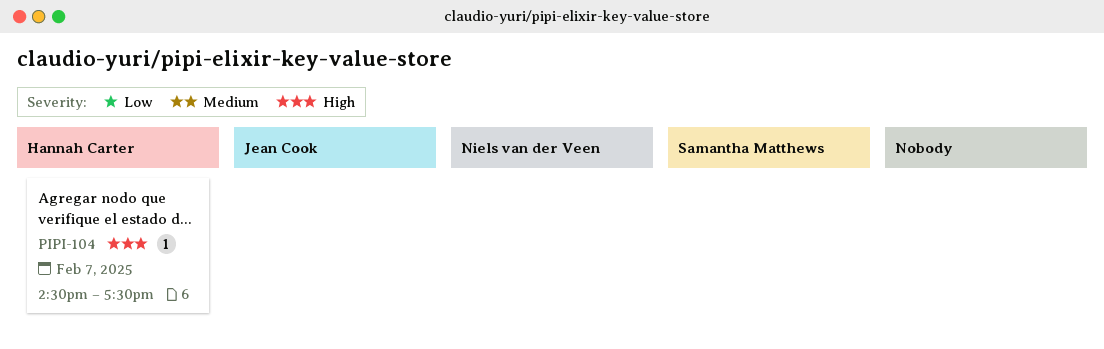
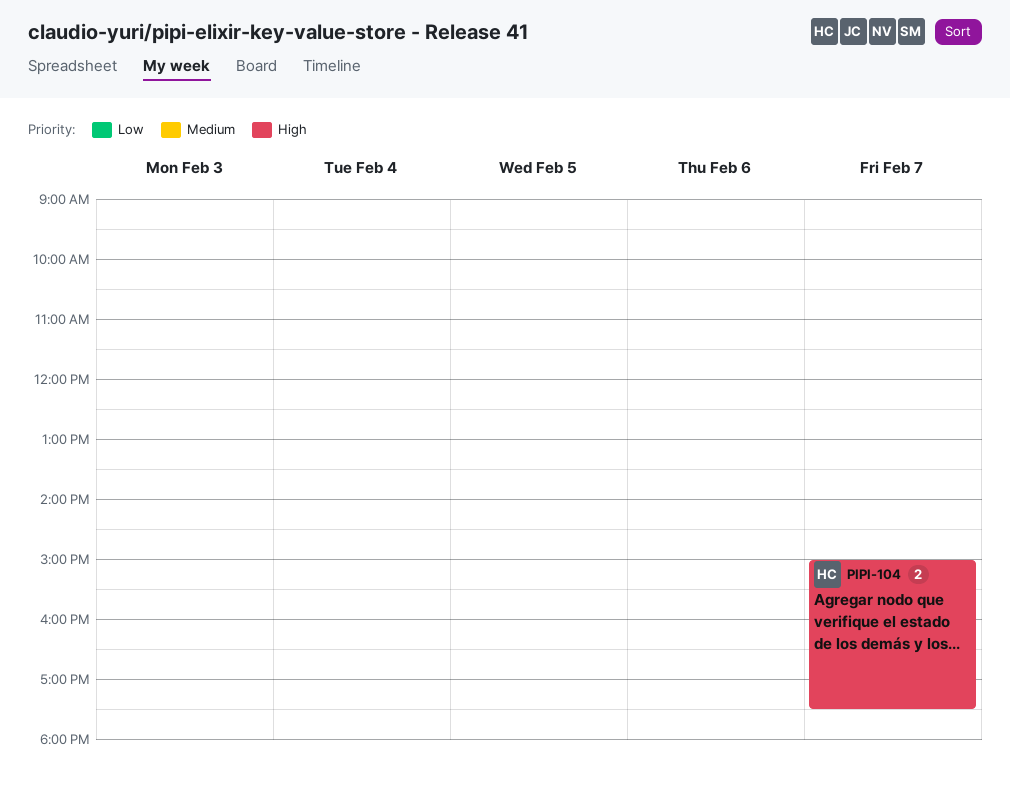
PIPI-104, estimate: 1 -> 2
PIPI-104, begins: 14:30 -> 15:00

